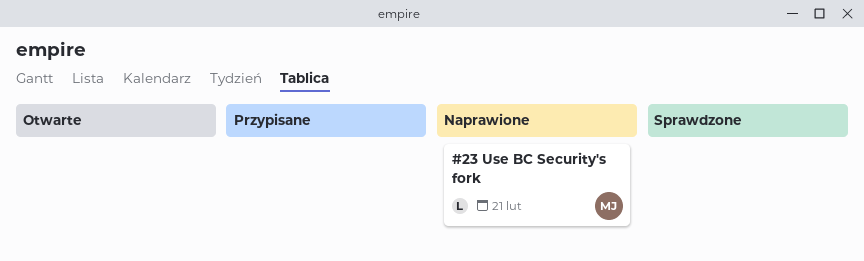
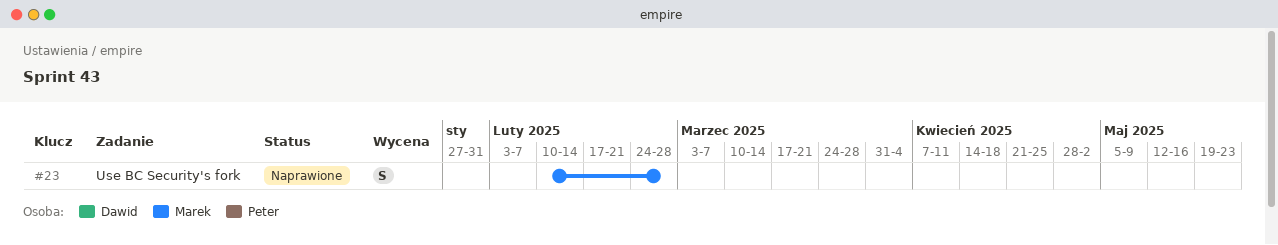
#23, estimate: L -> S
#23, due: Feb 21 -> Feb 28

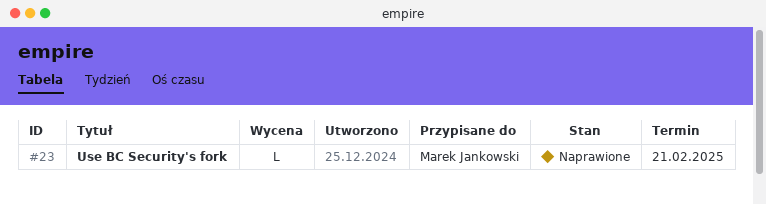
#23, estimate: S -> L
#23, due: Feb 28 -> Feb 21

